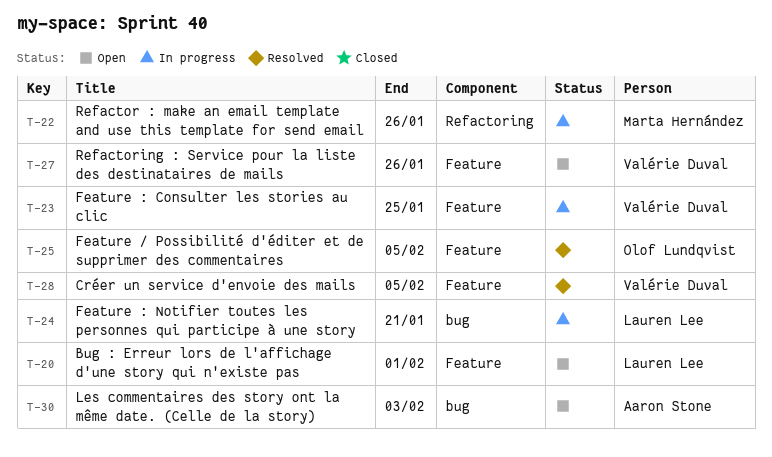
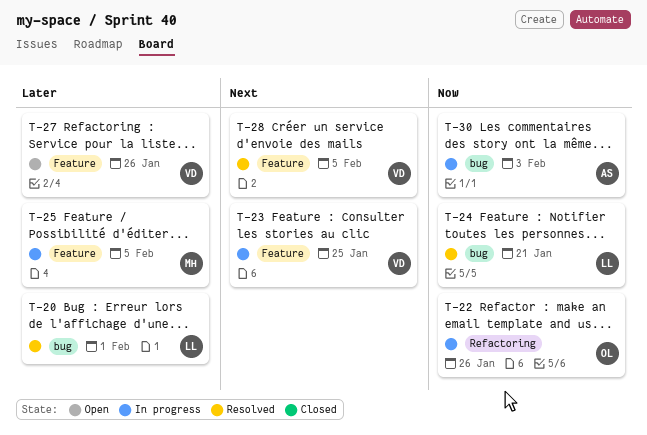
T-20, status: Open -> Resolved
T-20, label: Feature -> bug
T-22, owner: Marta Hernández -> Olof Lundqvist
T-24, status: In progress -> Resolved
T-25, status: Resolved -> In progress
T-25, owner: Olof Lundqvist -> Marta Hernández
T-30, status: Open -> In progress

